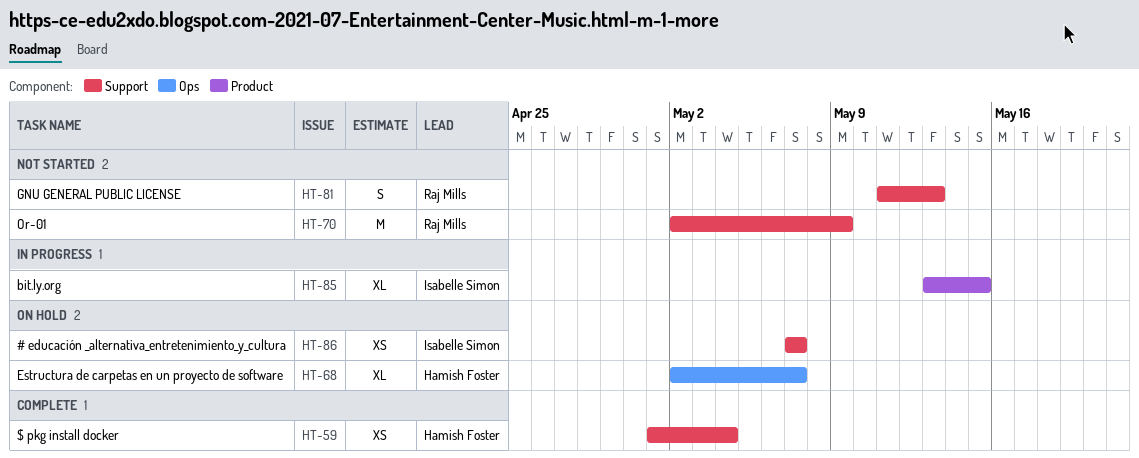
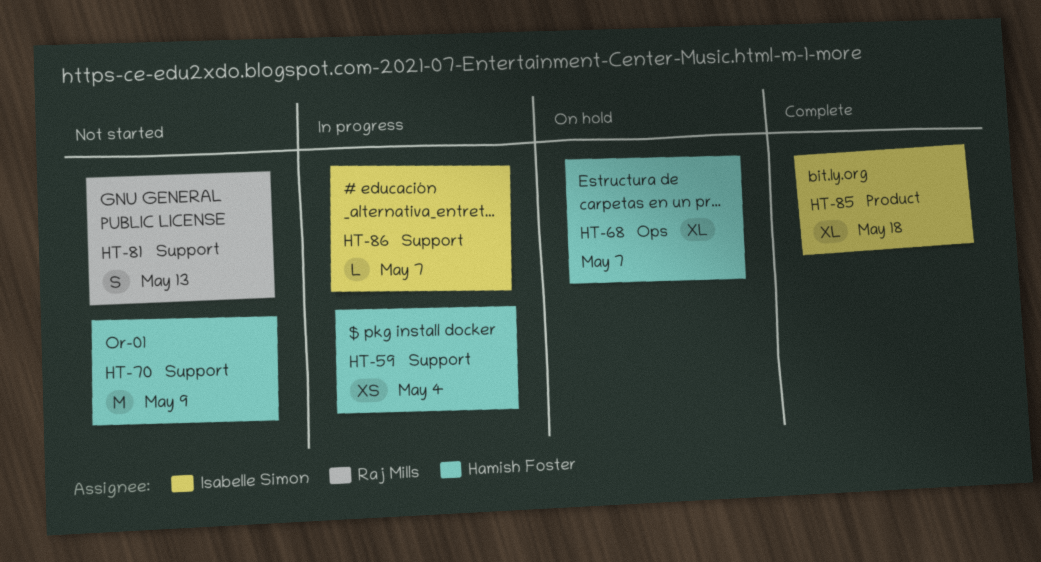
HT-59, status: Complete -> In progress
HT-70, owner: Raj Mills -> Hamish Foster
HT-85, status: In progress -> Complete
HT-85, due: May 15 -> May 18
HT-86, status: On hold -> In progress
HT-86, estimate: XS -> L

